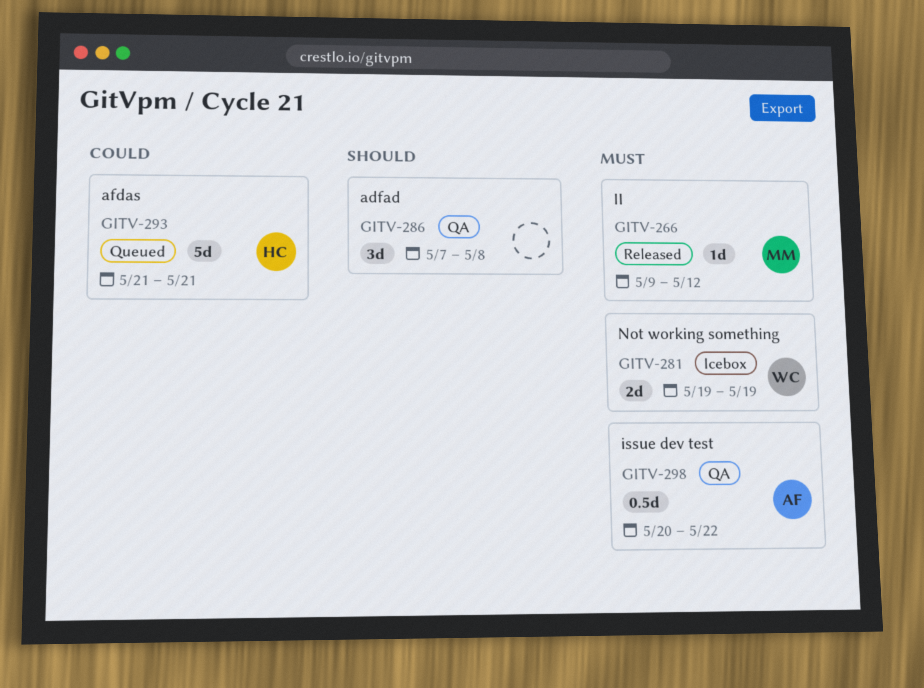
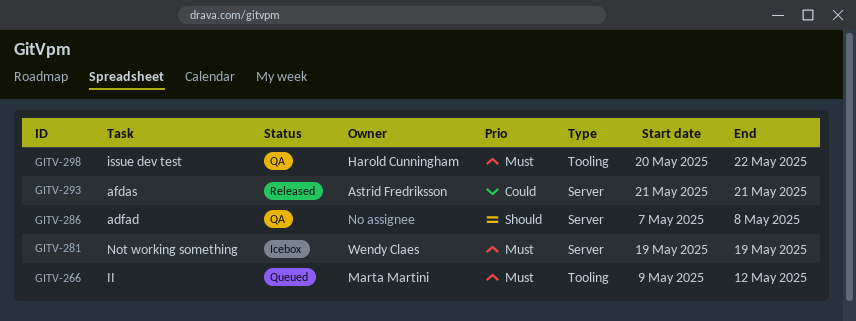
GITV-266, status: Released -> Queued
GITV-293, status: Queued -> Released
GITV-293, owner: Harold Cunningham -> Astrid Fredriksson
GITV-298, owner: Astrid Fredriksson -> Harold Cunningham

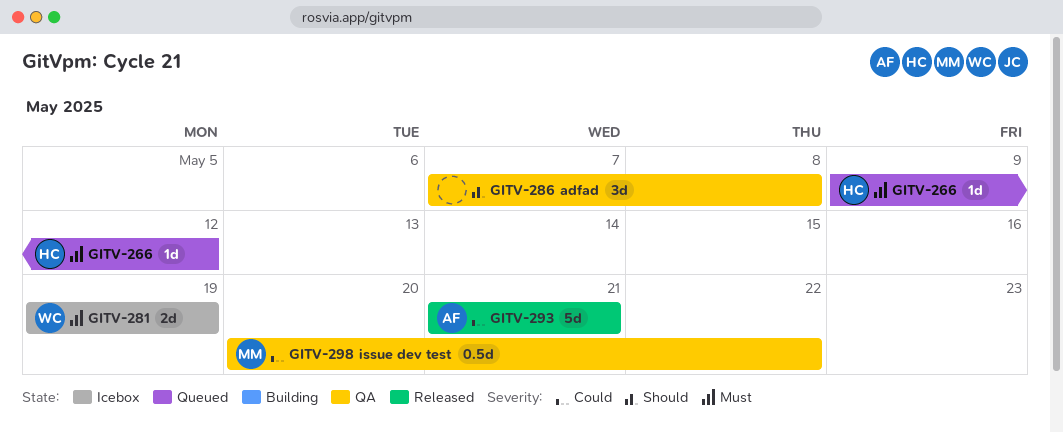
GITV-266, owner: Marta Martini -> Harold Cunningham
GITV-298, owner: Harold Cunningham -> Marta Martini
GITV-298, priority: Must -> Could

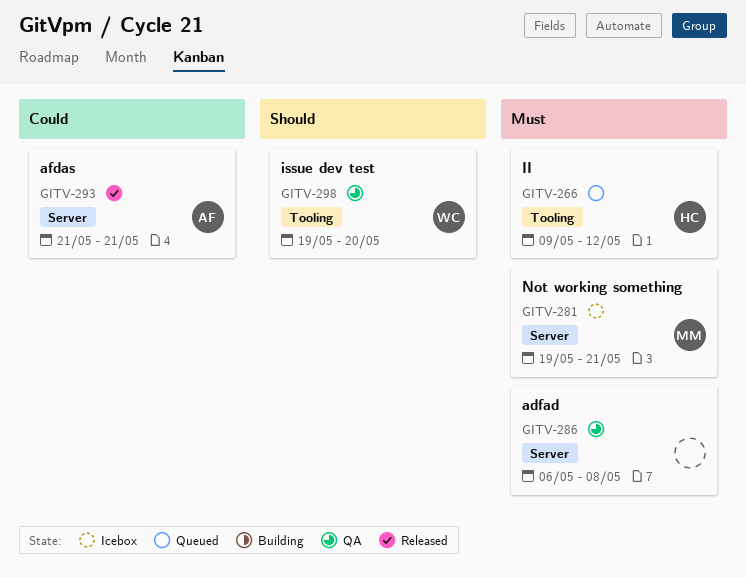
GITV-281, owner: WC -> MM
GITV-281, due: May 19 -> May 21
GITV-286, priority: Should -> Must
GITV-286, start: May 7 -> May 6
GITV-298, owner: MM -> WC
GITV-298, priority: Could -> Should
GITV-298, start: May 20 -> May 19
GITV-298, due: May 22 -> May 20

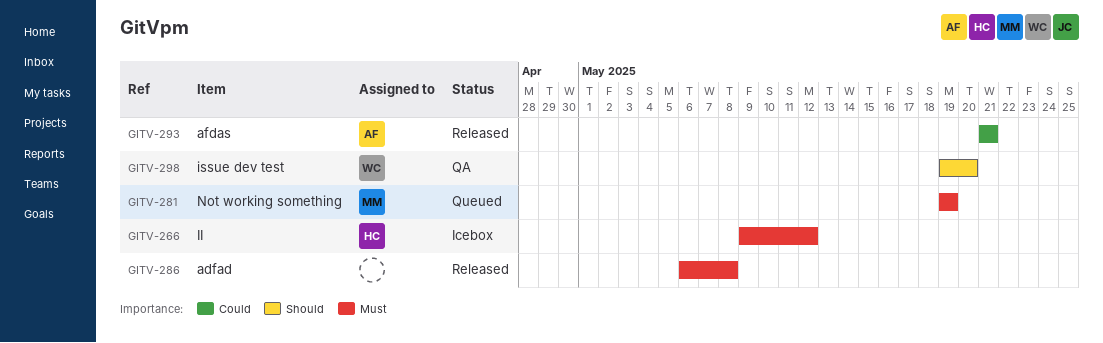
GITV-266, status: Queued -> Icebox
GITV-281, status: Icebox -> Queued
GITV-281, due: May 21 -> May 19
GITV-286, status: QA -> Released

